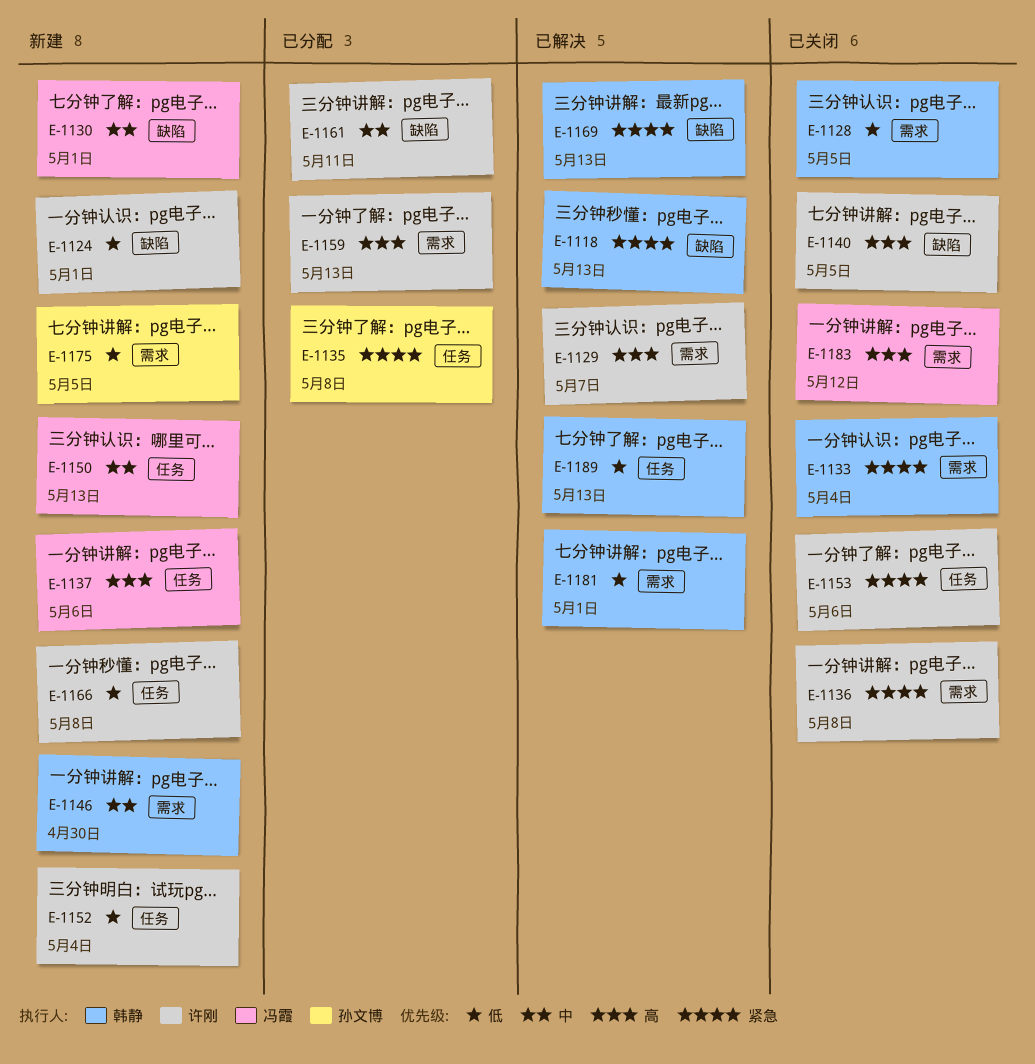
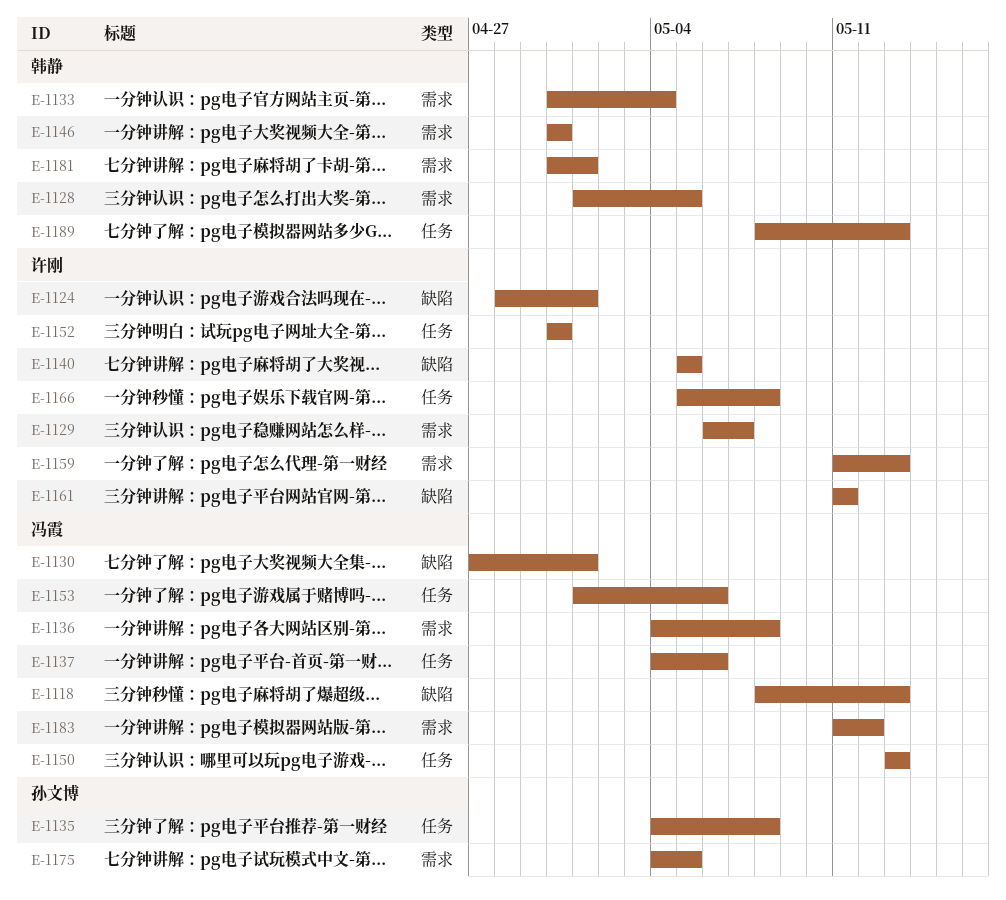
E-1118, owner: 韩静 -> 冯霞
E-1136, owner: 许刚 -> 冯霞
E-1152, due: May 4 -> Apr 30
E-1153, owner: 许刚 -> 冯霞
E-1169: present -> none

